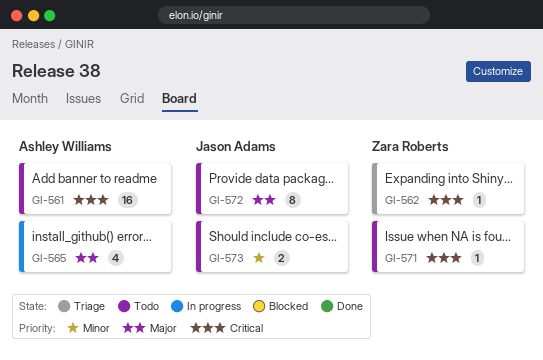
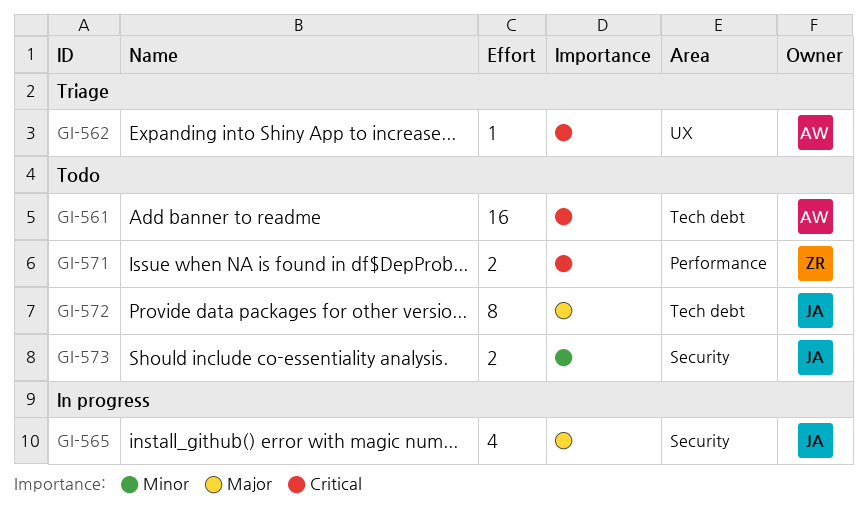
GI-562, owner: Zara Roberts -> Ashley Williams
GI-565, owner: Ashley Williams -> Jason Adams
GI-571, estimate: 1 -> 2

